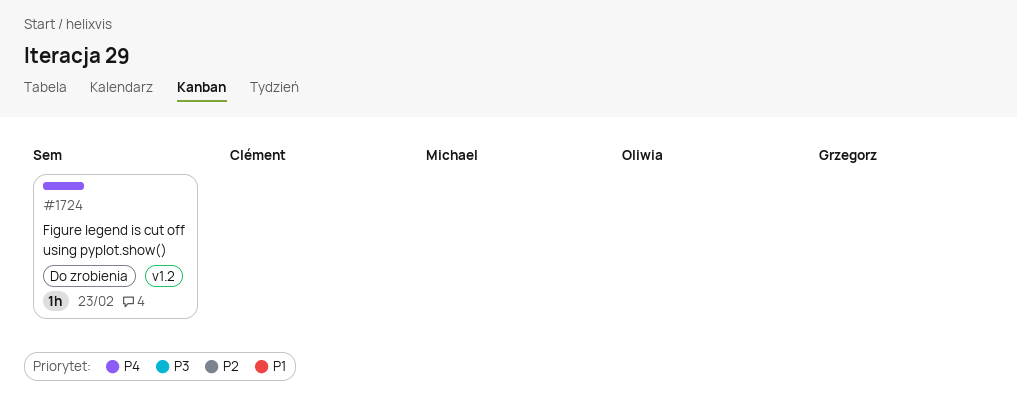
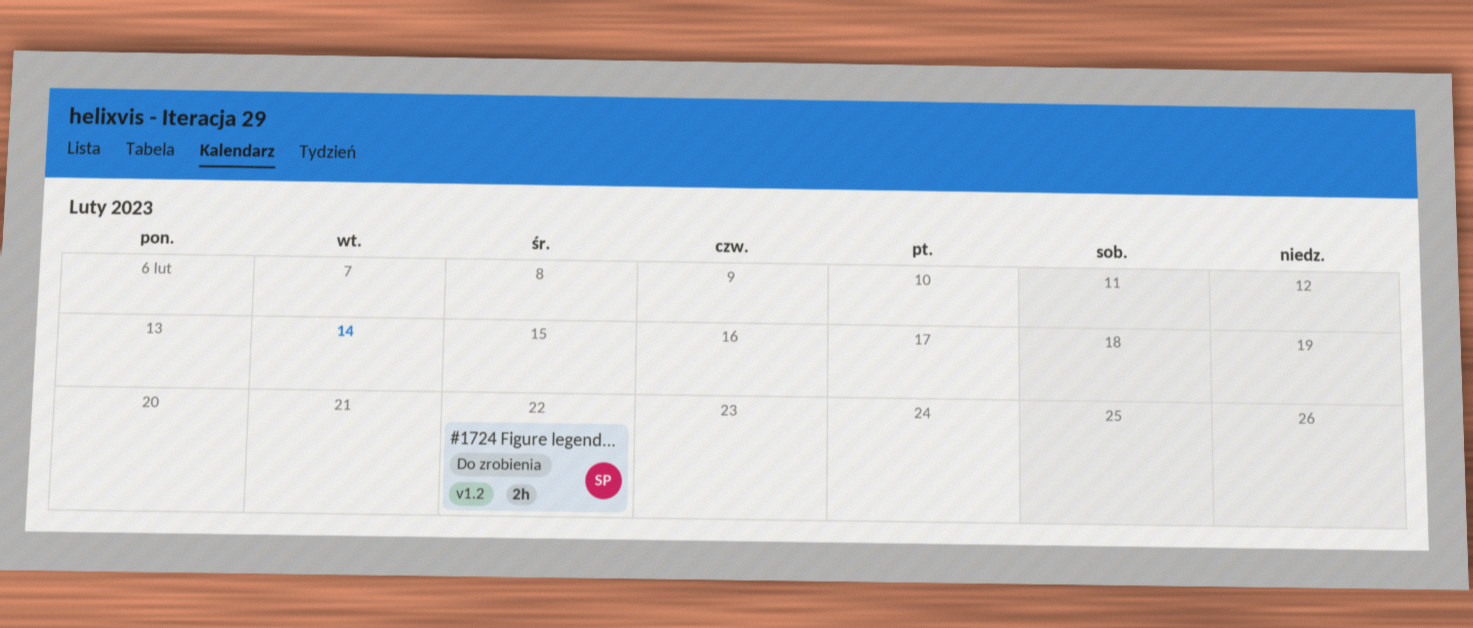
#1724, estimate: 1h -> 2h
#1724, due: Feb 23 -> Feb 22

